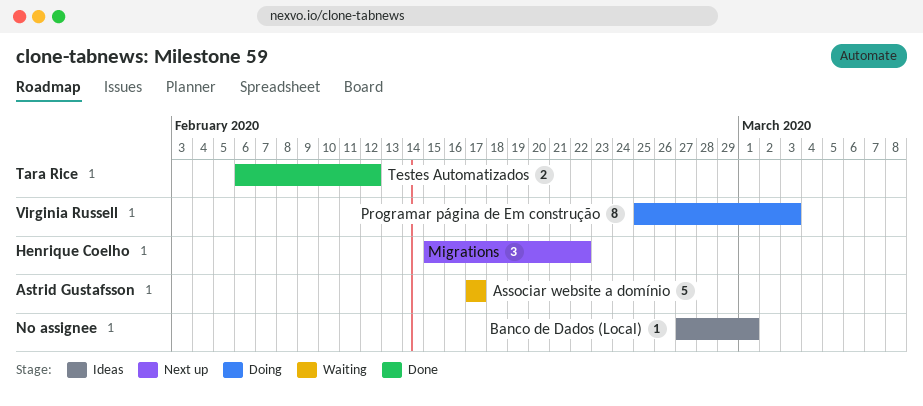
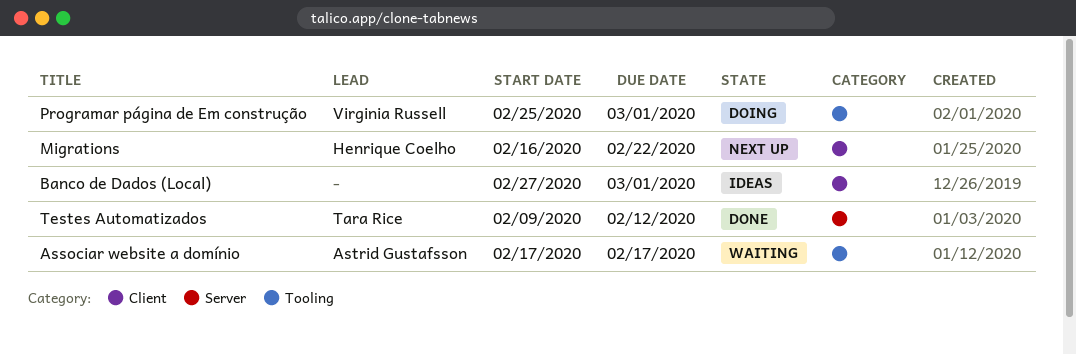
Migrations, start: Feb 15 -> Feb 16
Programar página de Em construção, due: Mar 3 -> Mar 1
Testes Automatizados, start: Feb 6 -> Feb 9

